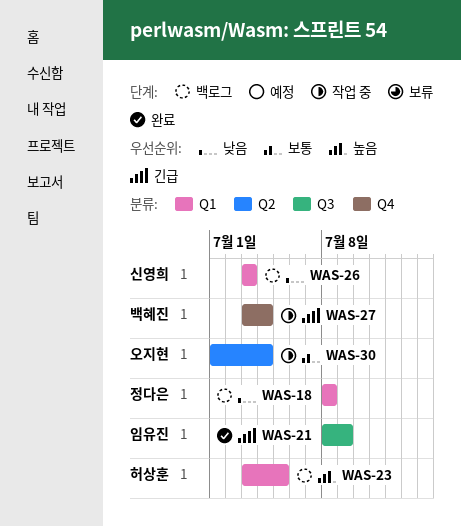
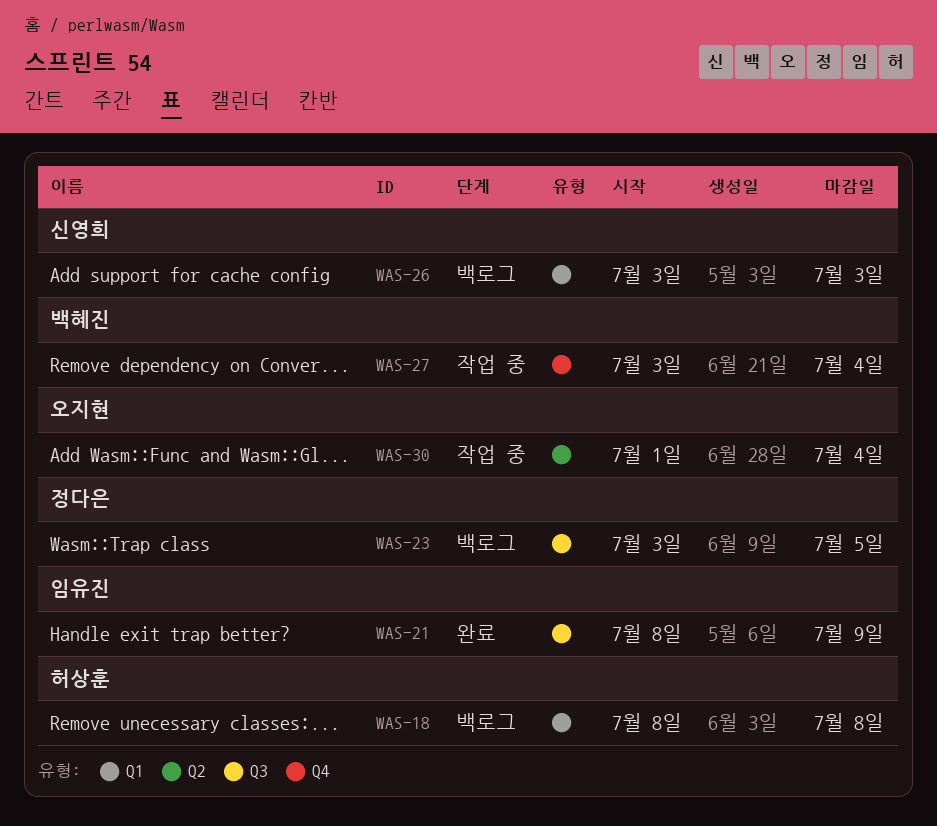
WAS-18, owner: 정다은 -> 허상훈
WAS-23, owner: 허상훈 -> 정다은
WAS-23, label: Q1 -> Q3

